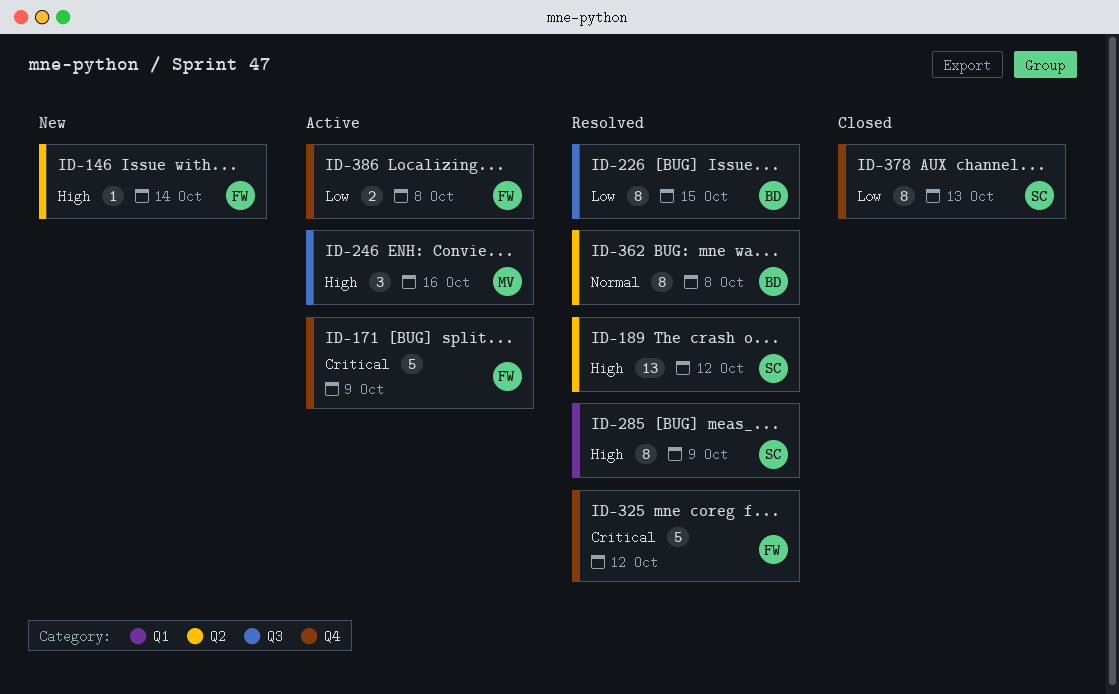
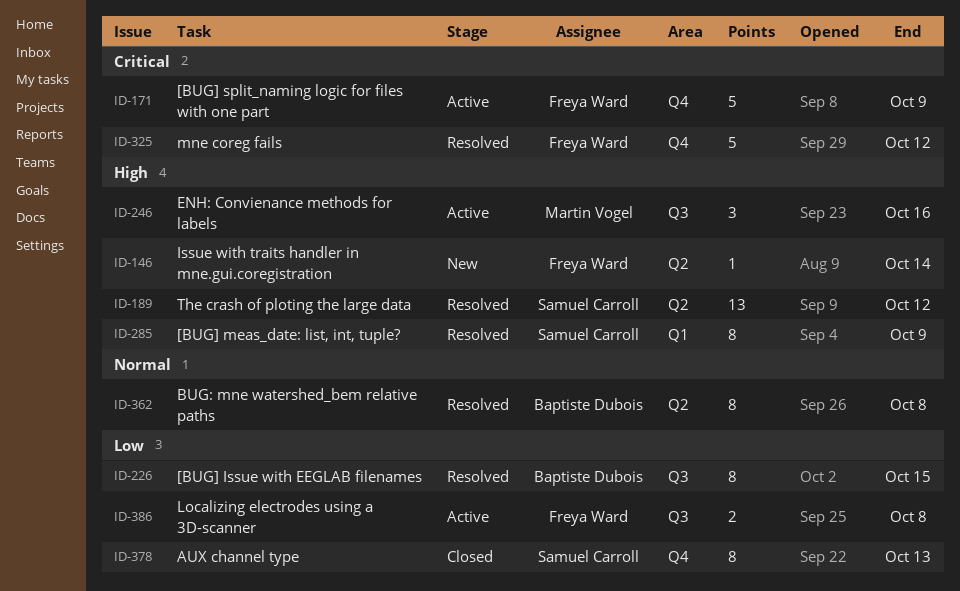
ID-386, label: Q4 -> Q3

